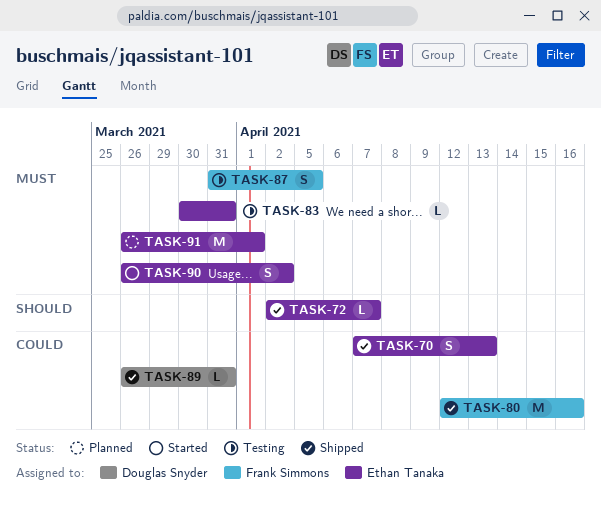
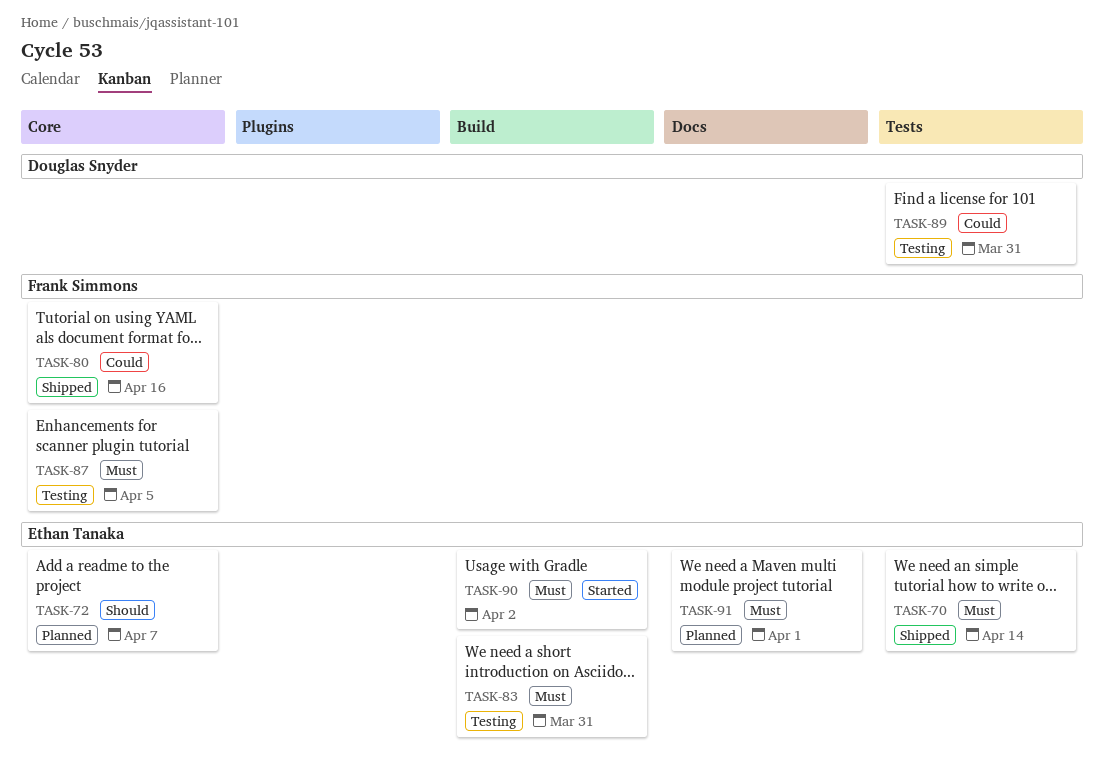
TASK-70, priority: Could -> Must
TASK-70, due: Apr 13 -> Apr 14
TASK-72, status: Shipped -> Planned
TASK-89, status: Shipped -> Testing

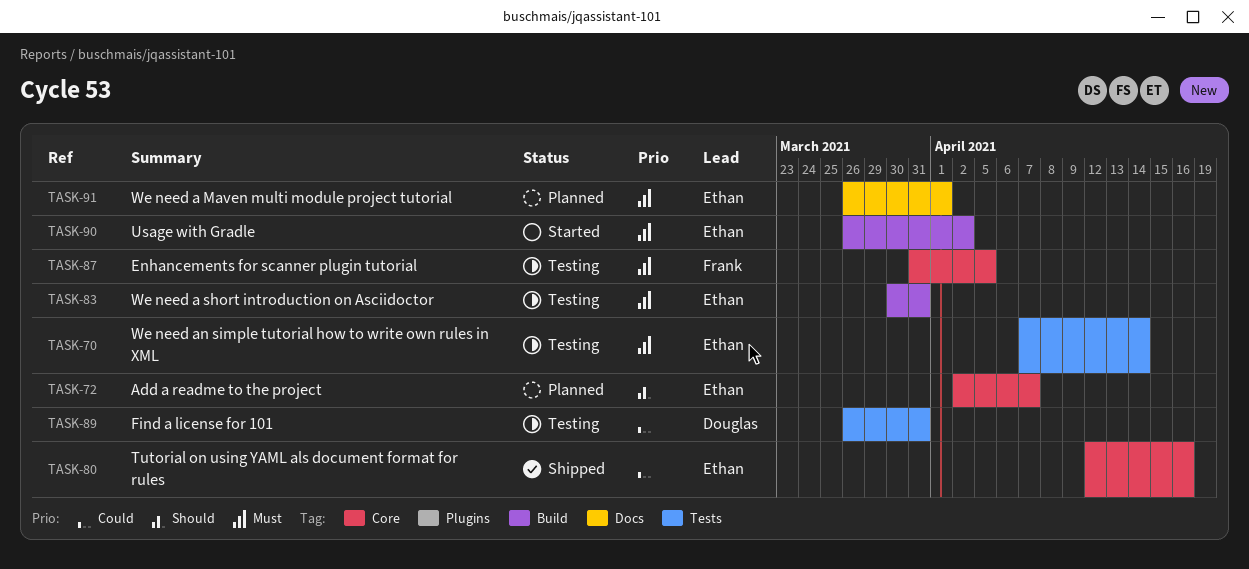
TASK-70, status: Shipped -> Testing
TASK-80, owner: Frank Simmons -> Ethan Tanaka

